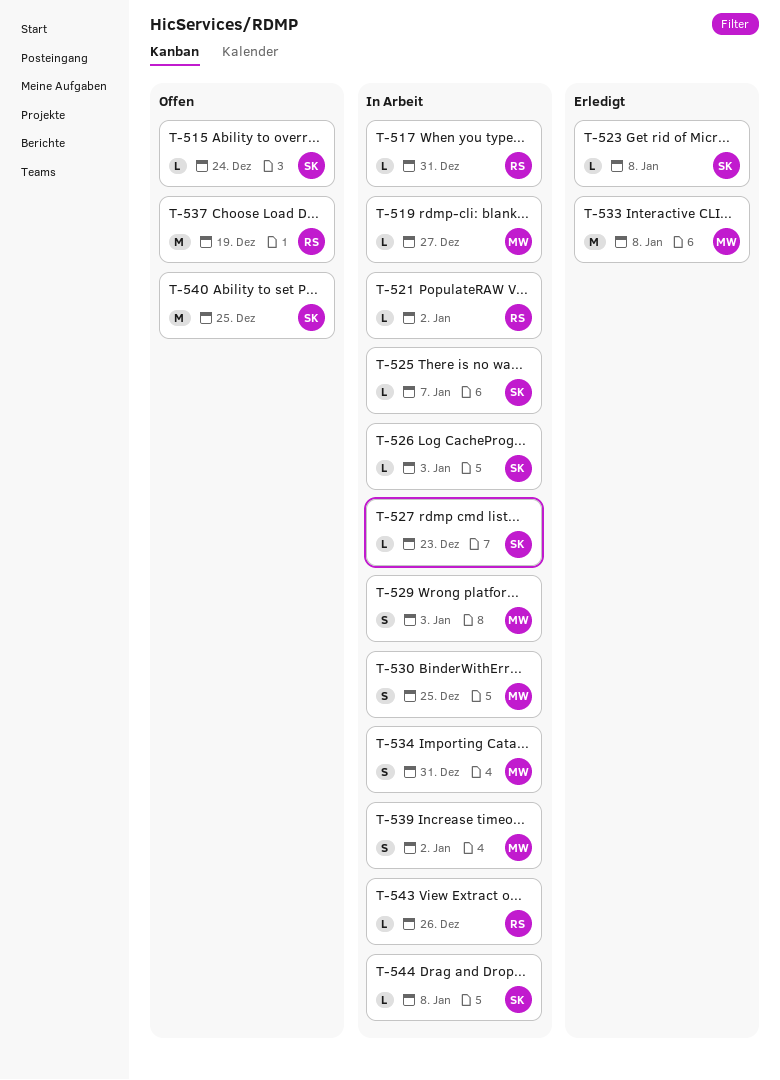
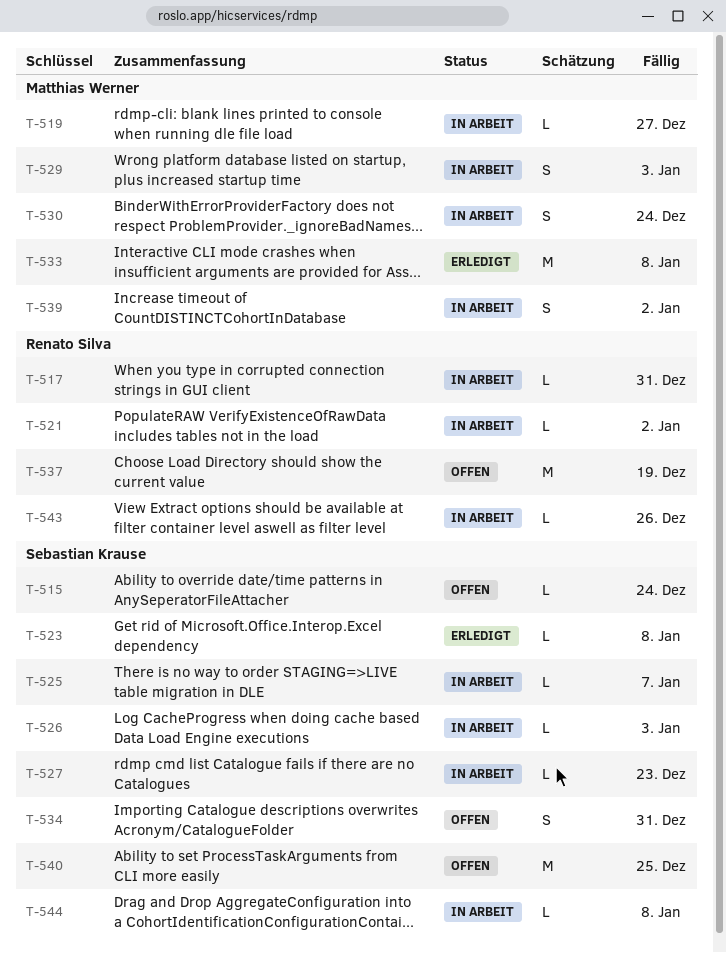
T-530, due: Dec 25 -> Dec 24
T-534, status: In Arbeit -> Offen
T-534, owner: Matthias Werner -> Sebastian Krause

